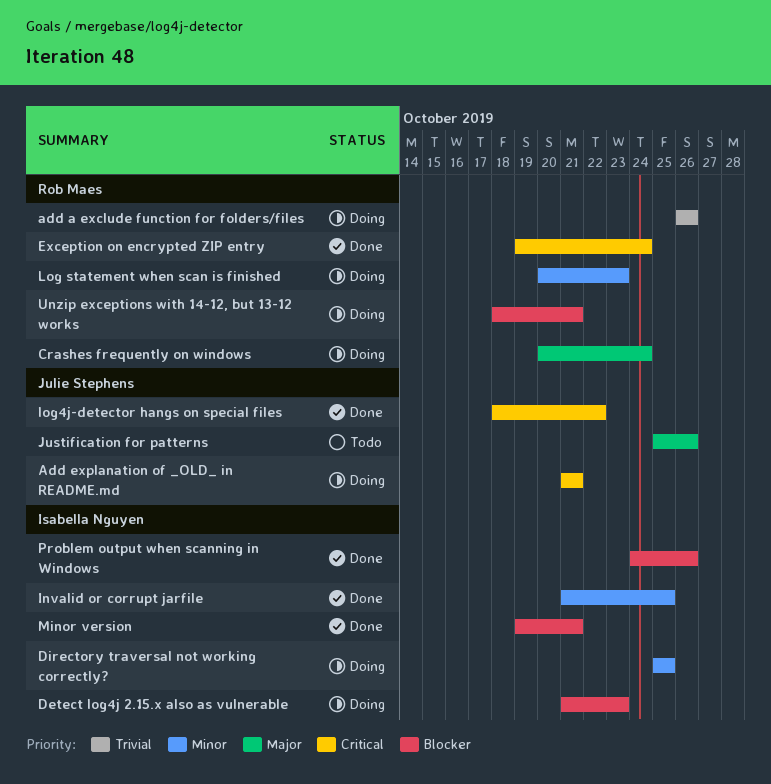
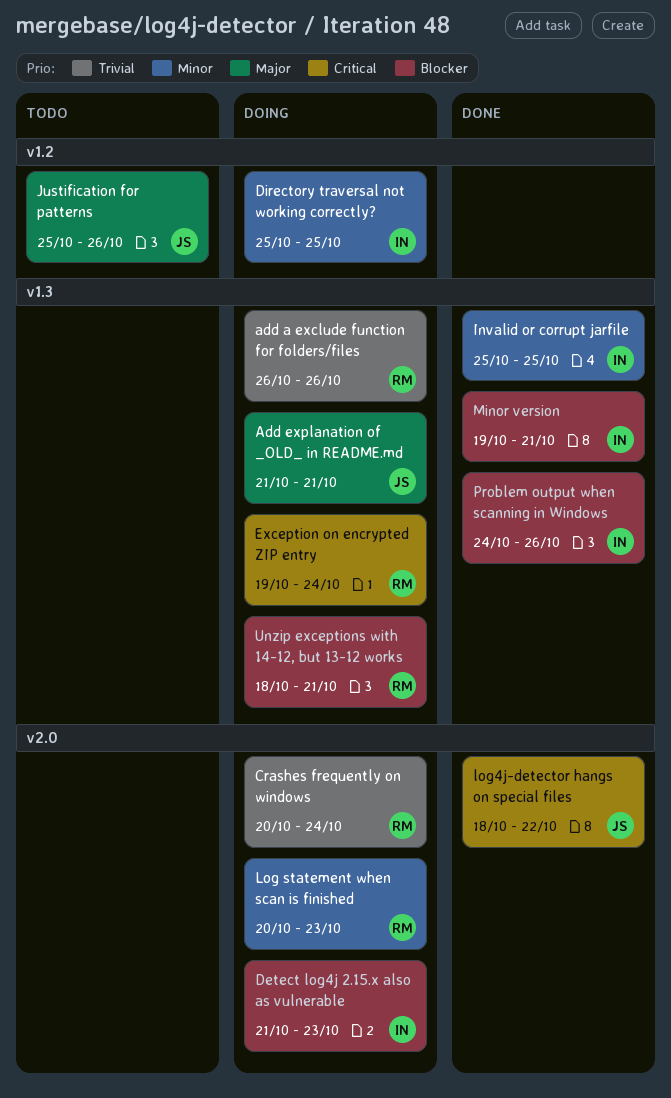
Add explanation of _OLD_ in README.md, priority: Critical -> Major
Crashes frequently on windows, priority: Major -> Trivial
Exception on encrypted ZIP entry, status: Done -> Doing
Invalid or corrupt jarfile, start: Oct 21 -> Oct 25

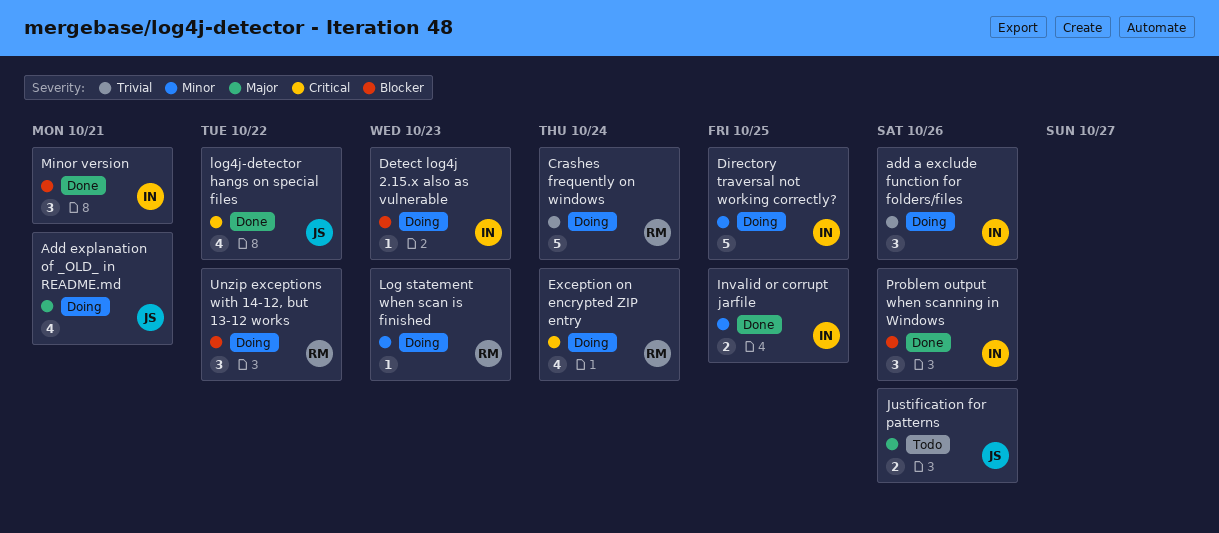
add a exclude function for folders/files, owner: RM -> IN
Unzip exceptions with 14-12, but 13-12 works, due: Oct 21 -> Oct 22

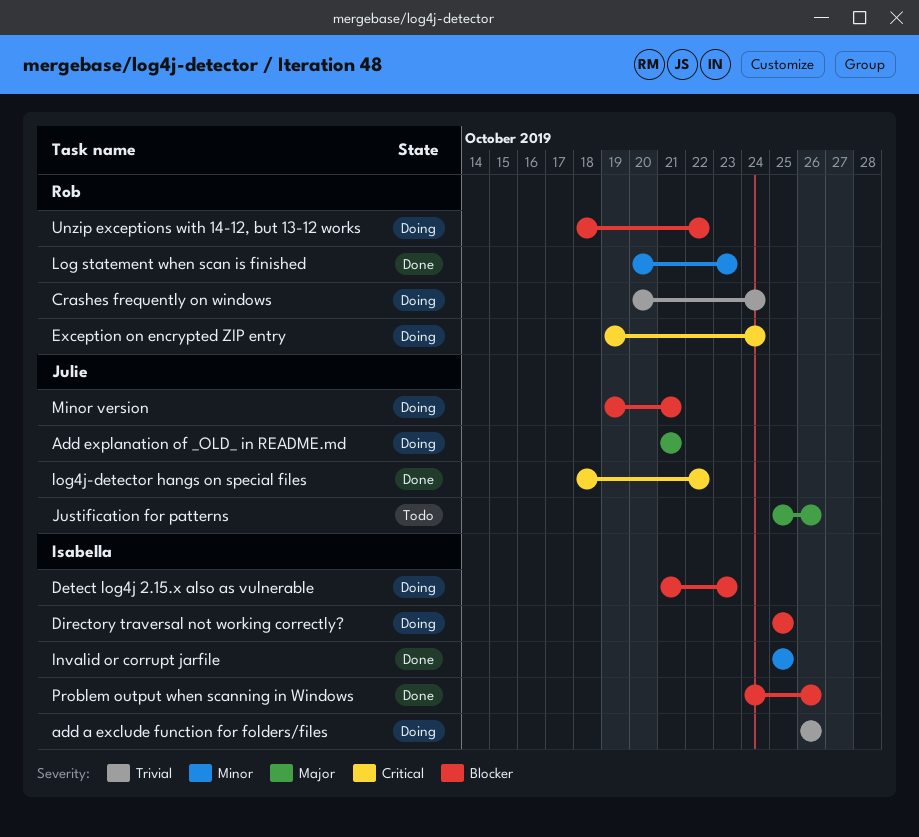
Directory traversal not working correctly?, priority: Minor -> Blocker
Log statement when scan is finished, status: Doing -> Done
Minor version, status: Done -> Doing
Minor version, owner: Isabella -> Julie

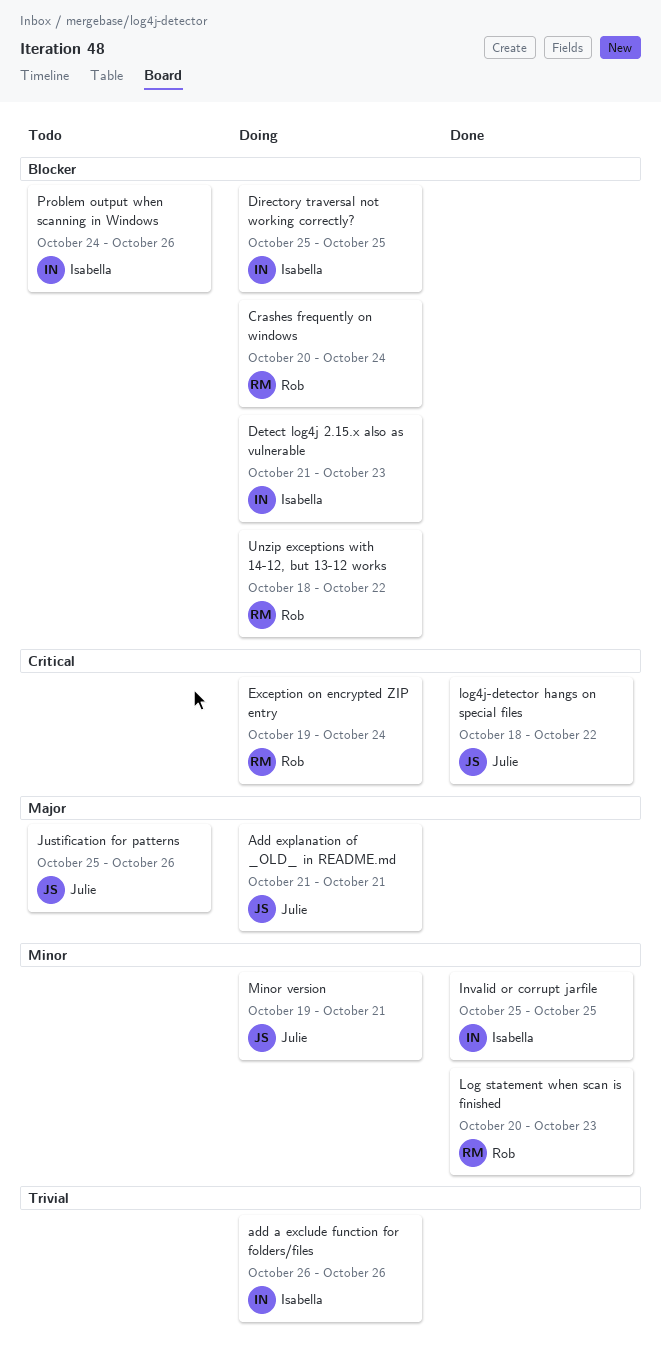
Crashes frequently on windows, priority: Trivial -> Blocker
Minor version, priority: Blocker -> Minor
Problem output when scanning in Windows, status: Done -> Todo

